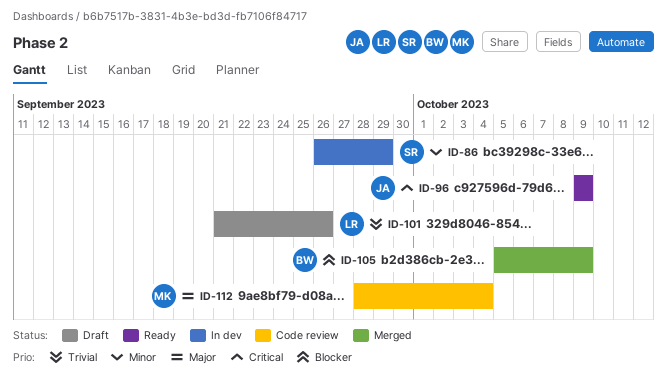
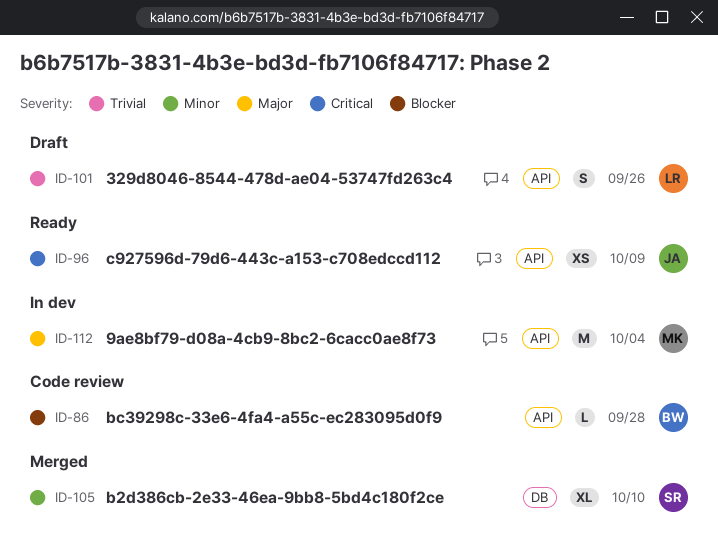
ID-86, status: In dev -> Code review
ID-86, owner: SR -> BW
ID-86, priority: Minor -> Blocker
ID-86, due: Sep 29 -> Sep 28
ID-105, owner: BW -> SR
ID-105, priority: Blocker -> Minor
ID-105, due: Oct 9 -> Oct 10
ID-112, status: Code review -> In dev

